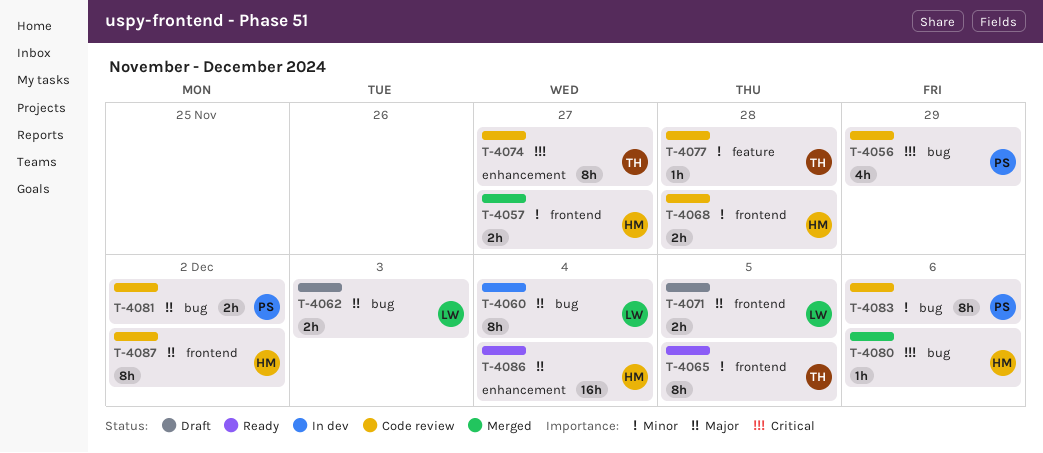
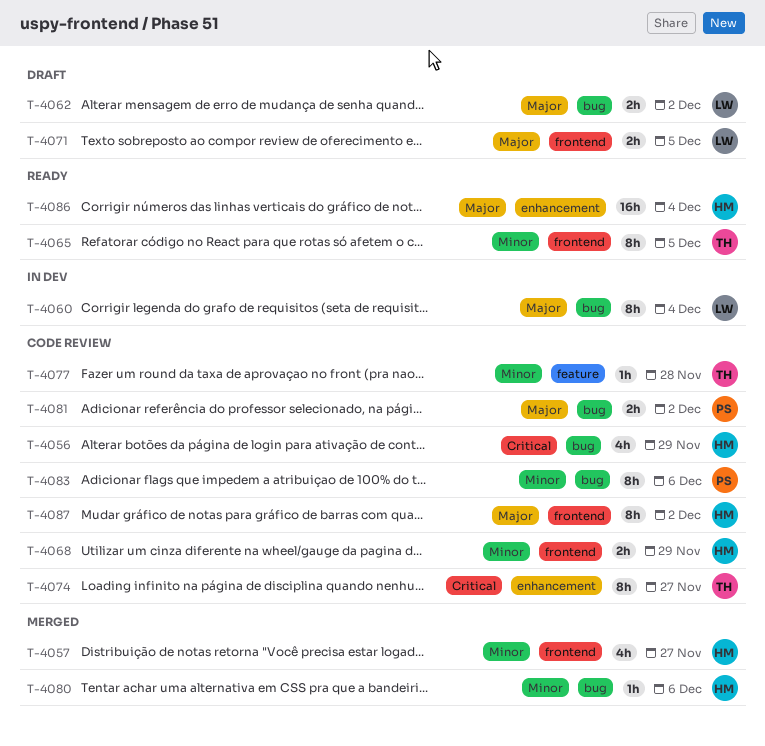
T-4056, owner: PS -> HM
T-4057, estimate: 2h -> 4h
T-4062, due: Dec 3 -> Dec 2
T-4068, due: Nov 28 -> Nov 29
T-4080, priority: Critical -> Minor

